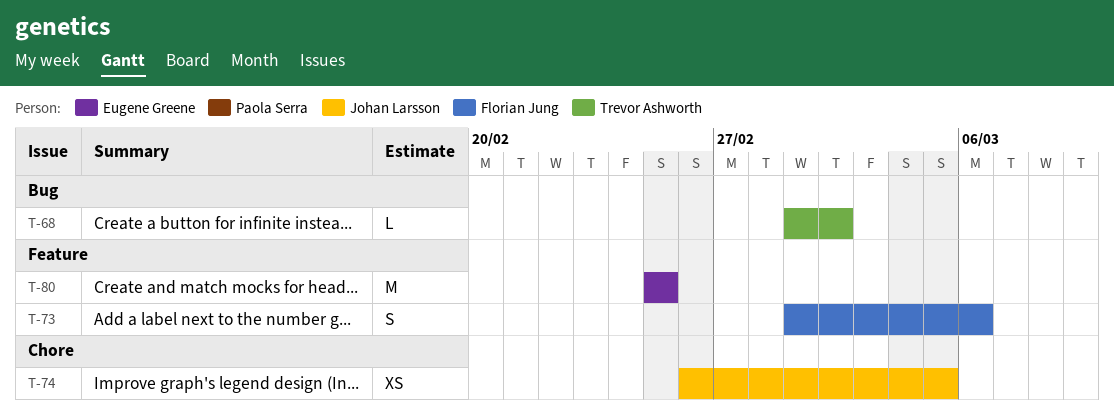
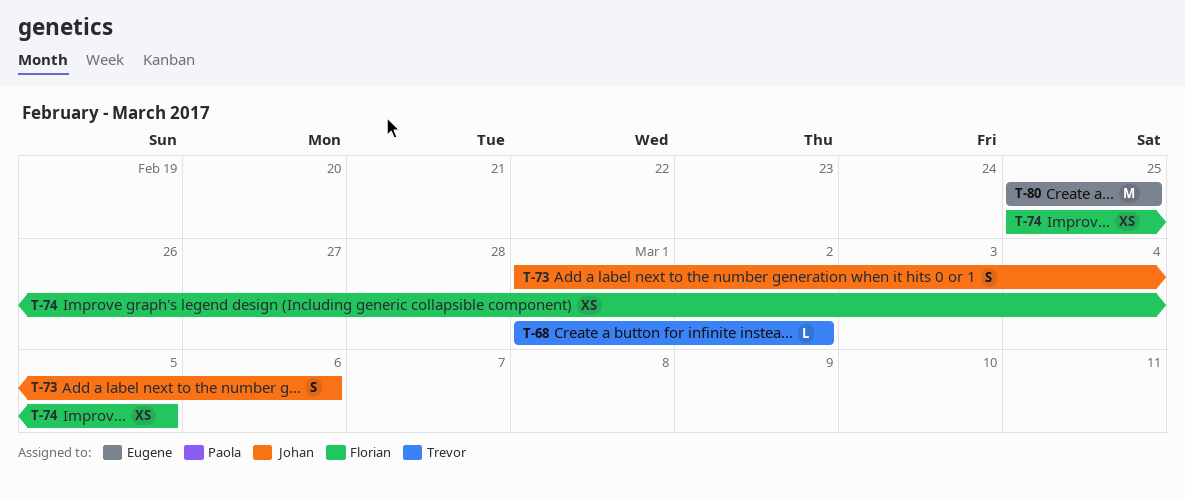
T-73, owner: Florian Jung -> Johan Larsson
T-74, owner: Johan Larsson -> Florian Jung
T-74, start: Feb 26 -> Feb 25

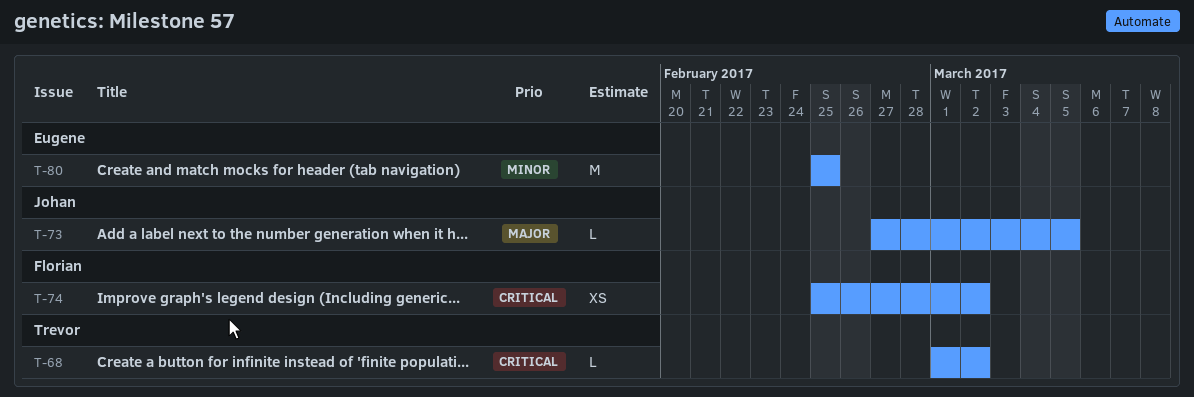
T-73, estimate: S -> L
T-73, start: Mar 1 -> Feb 27
T-73, due: Mar 6 -> Mar 5
T-74, due: Mar 5 -> Mar 2

